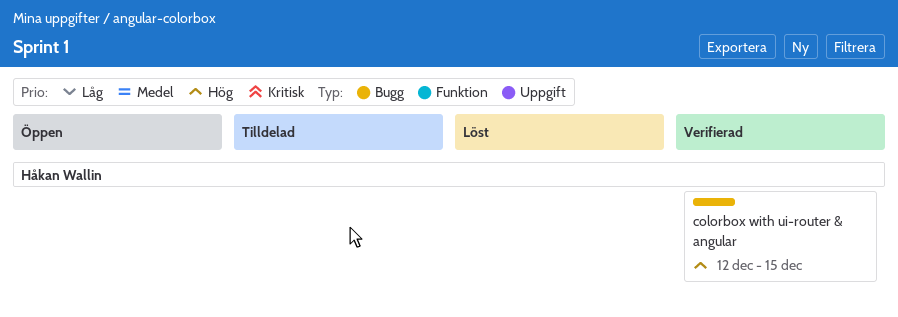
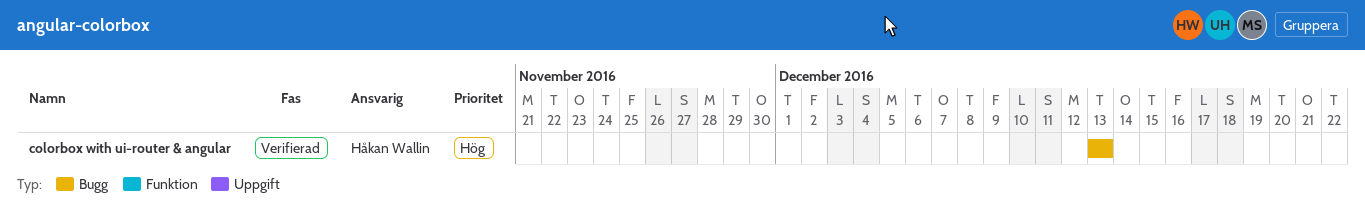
colorbox with ui-router & angular, start: Dec 12 -> Dec 13
colorbox with ui-router & angular, due: Dec 15 -> Dec 13

